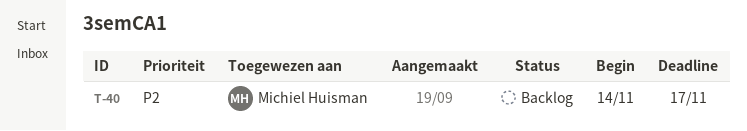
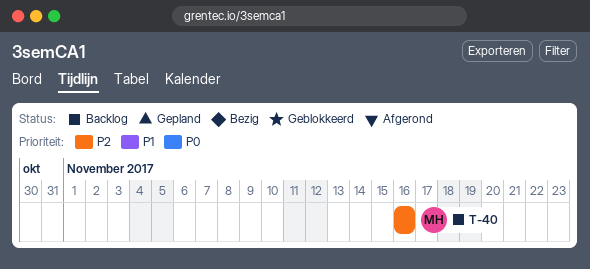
T-40, start: Nov 14 -> Nov 16
T-40, due: Nov 17 -> Nov 16

